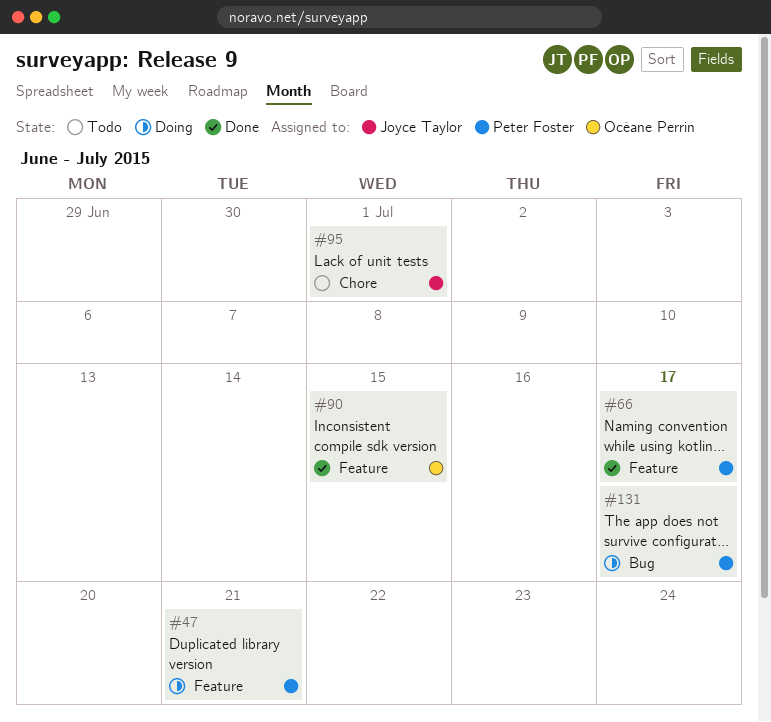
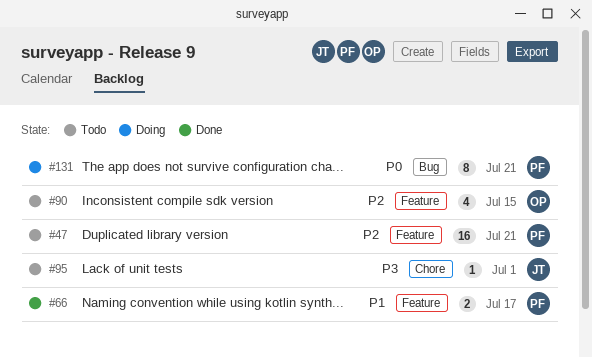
#47, status: Doing -> Todo
#90, status: Done -> Todo
#131, due: Jul 17 -> Jul 21

